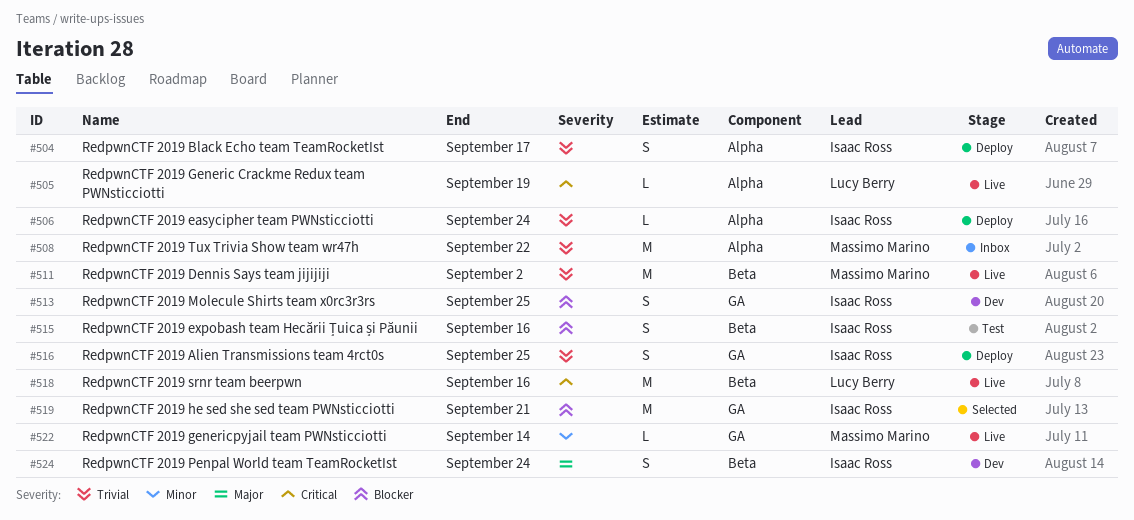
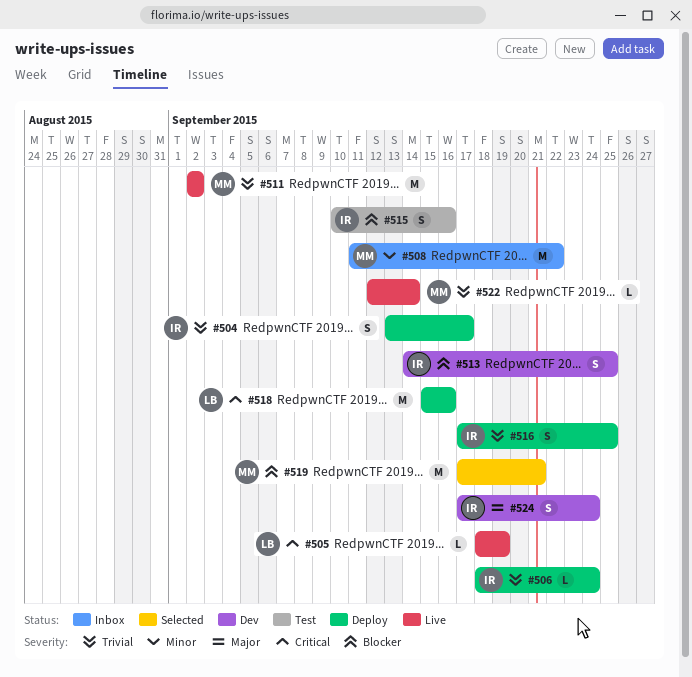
#508, priority: Trivial -> Minor
#518, status: Live -> Deploy
#519, owner: Isaac Ross -> Massimo Marino
#522, priority: Minor -> Trivial

